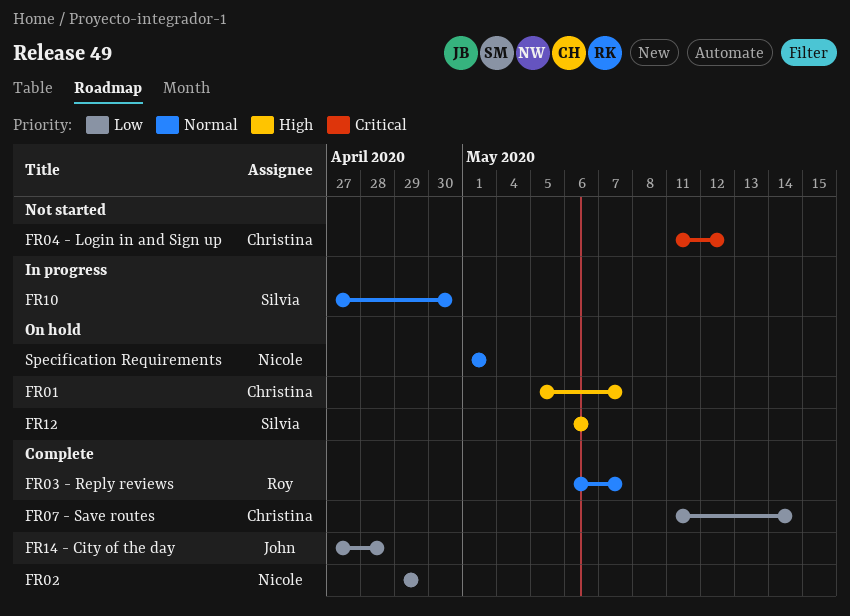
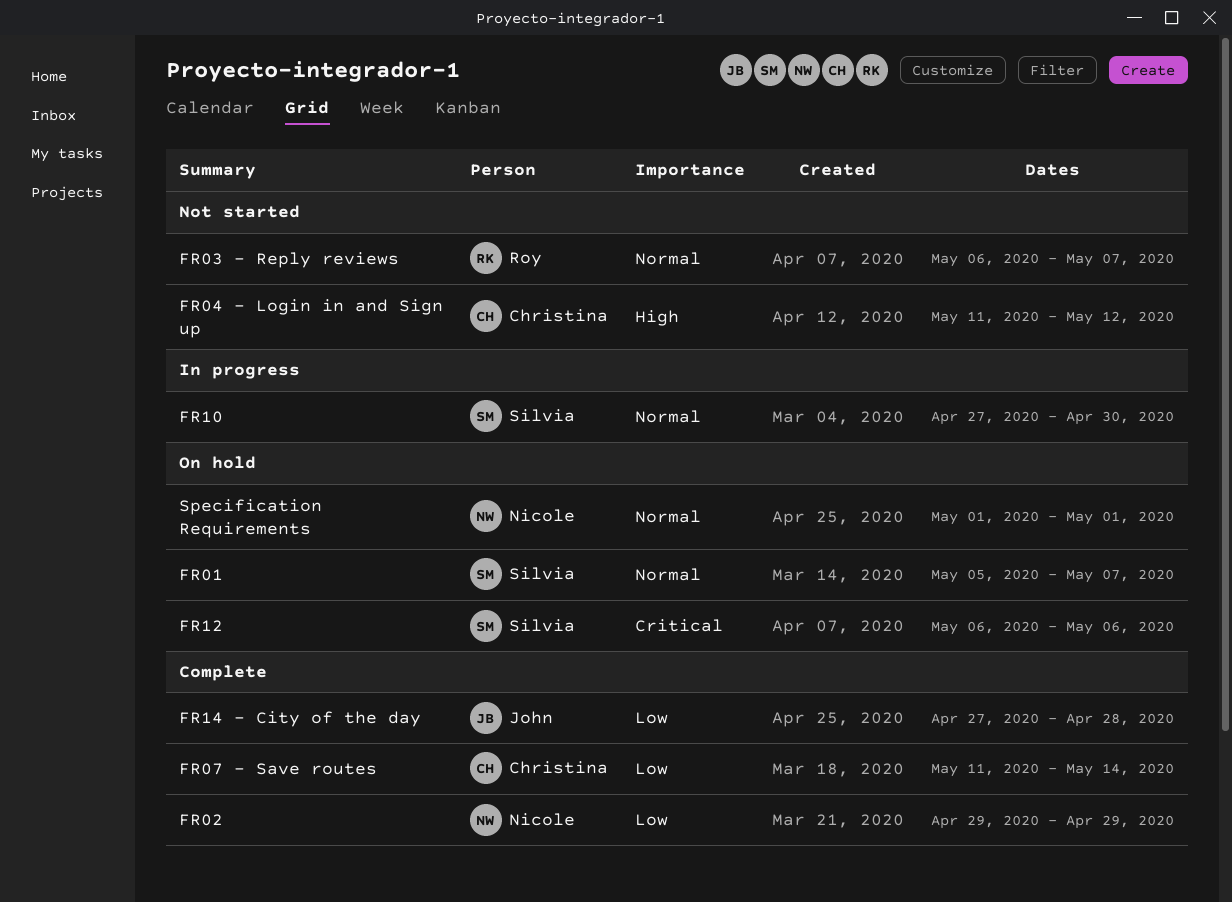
FR01, owner: Christina -> Silvia
FR01, priority: High -> Normal
FR03 - Reply reviews, status: Complete -> Not started
FR04 - Login in and Sign up, priority: Critical -> High
FR12, priority: High -> Critical

